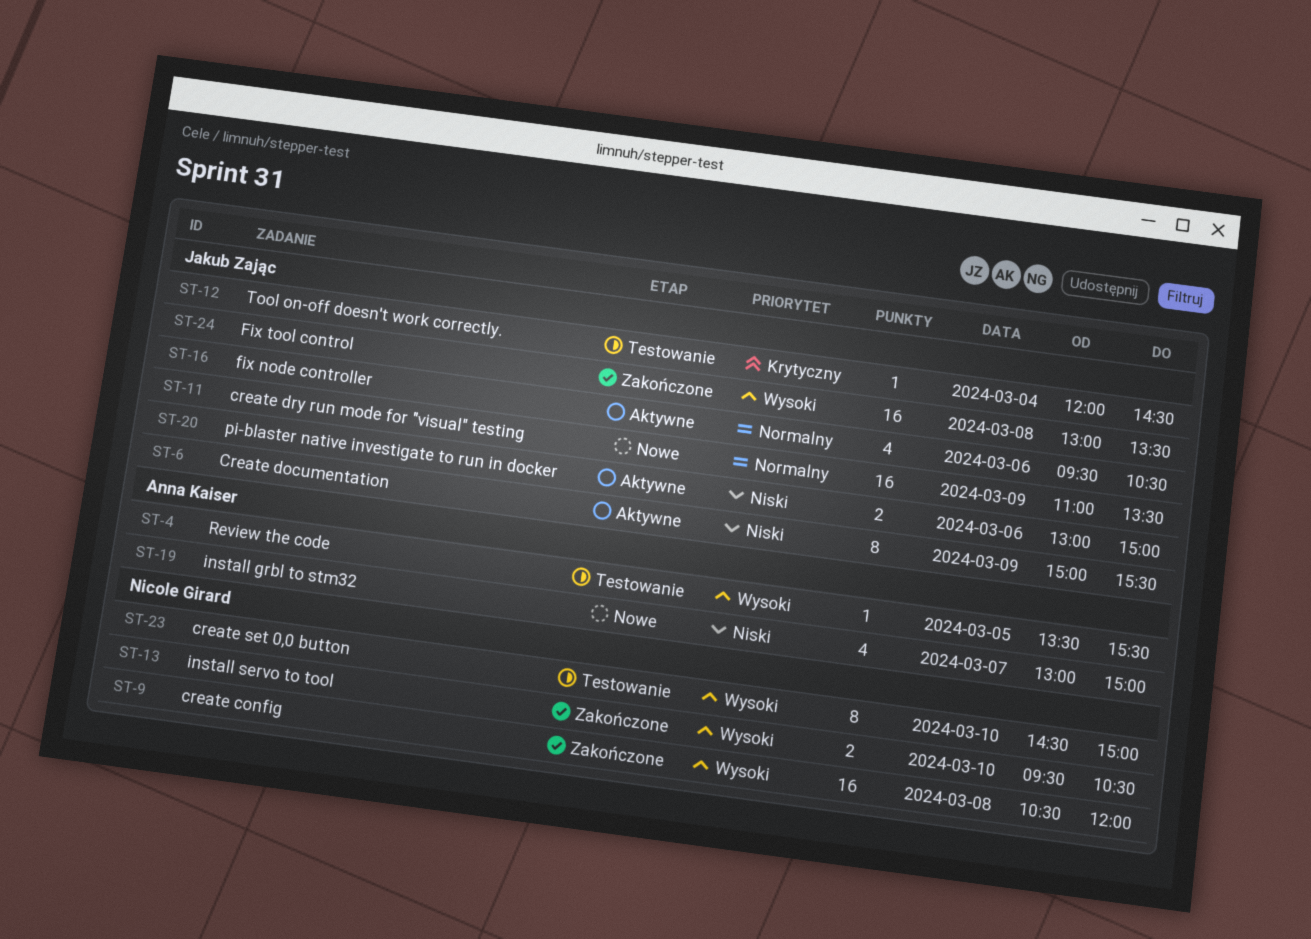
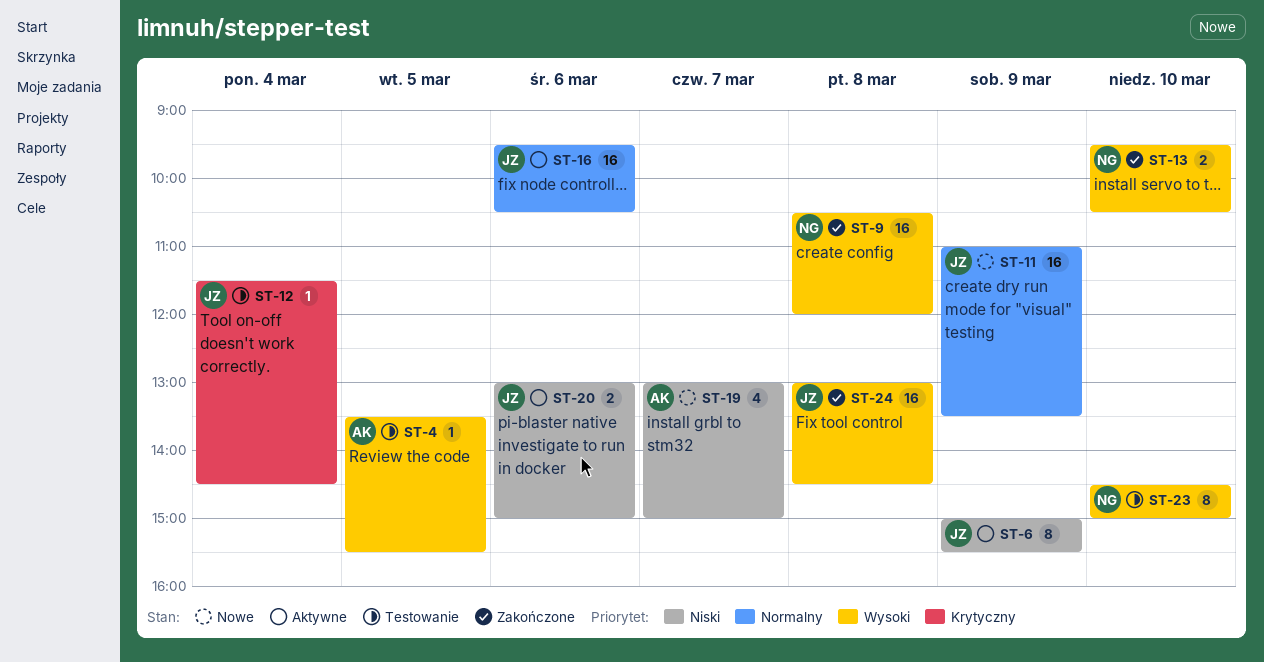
ST-12, begins: 12:00 -> 11:30
ST-16, estimate: 4 -> 16
ST-24, ends: 13:30 -> 14:30

